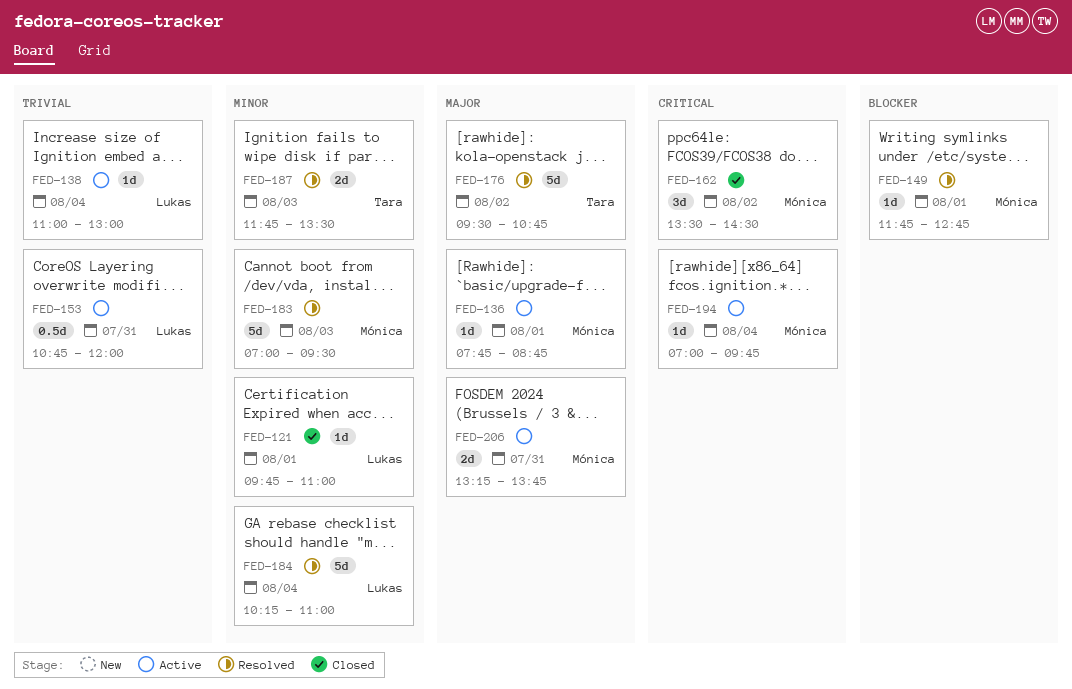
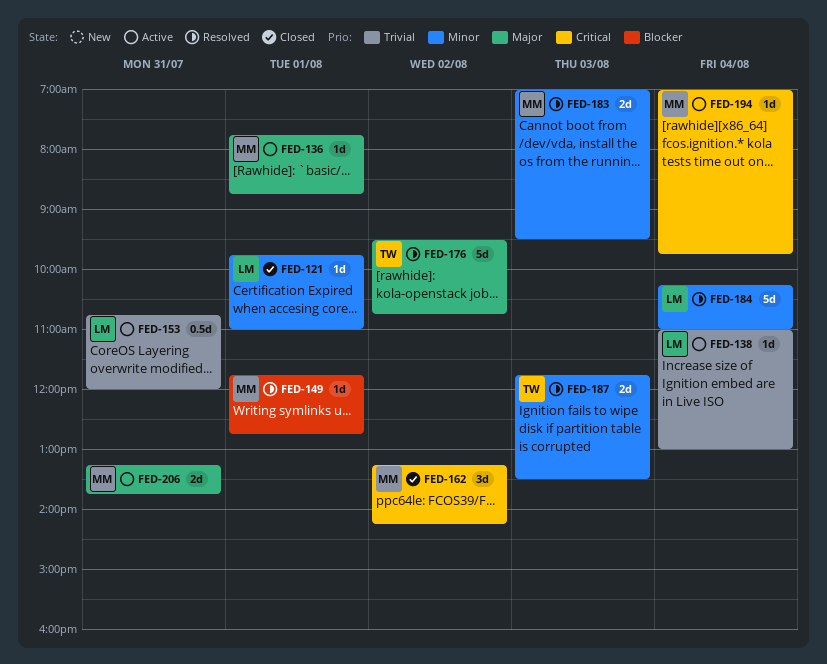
FED-162, begins: 13:30 -> 13:15
FED-162, ends: 14:30 -> 14:15
FED-183, estimate: 5d -> 2d

